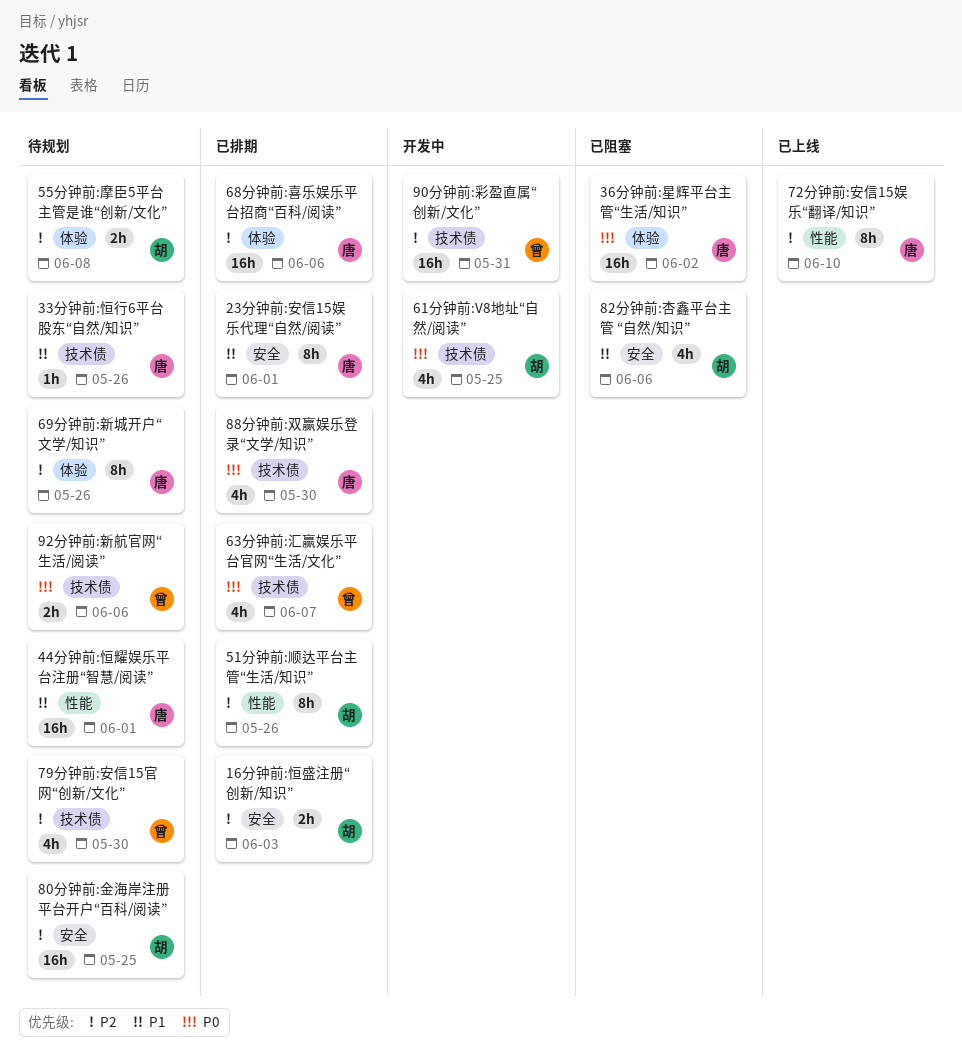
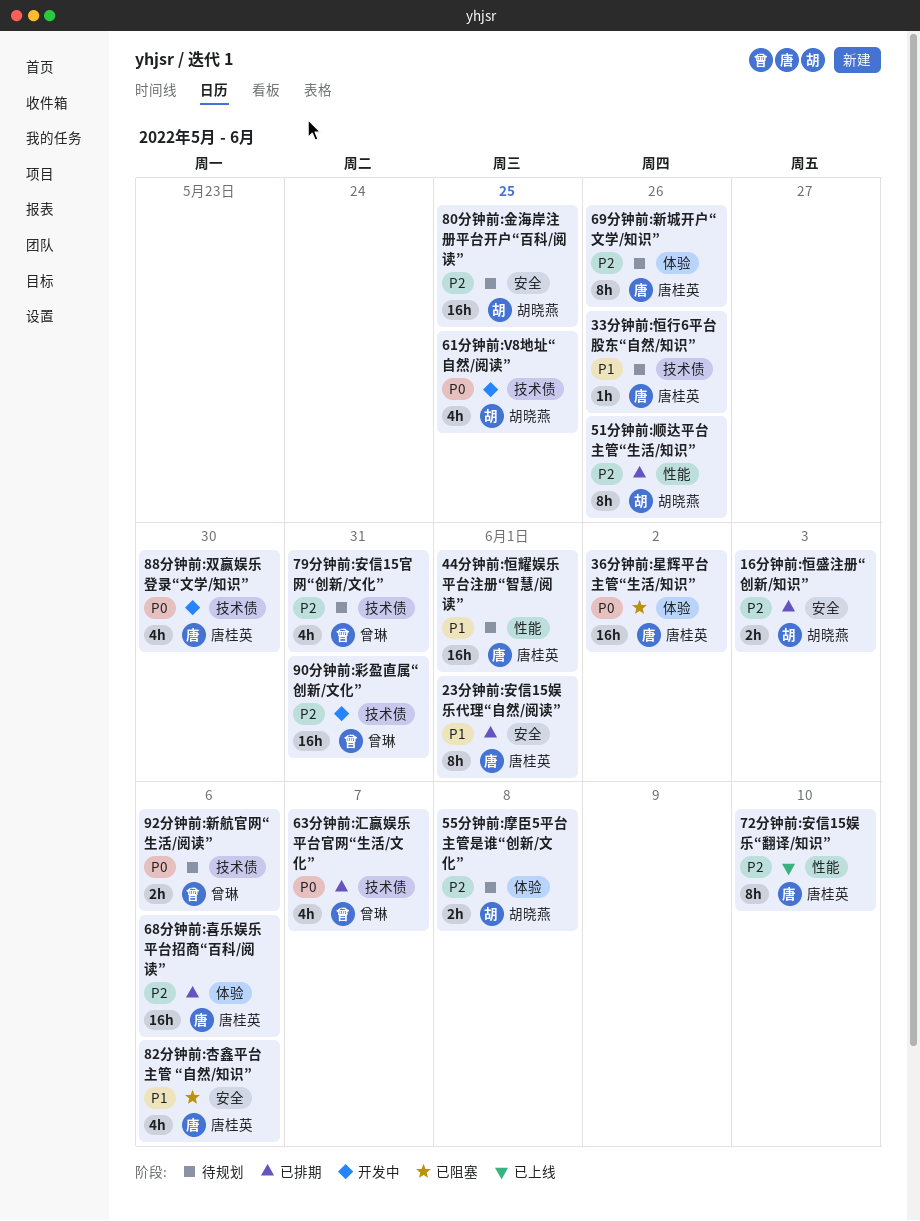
79分钟前:安信15官网“创新/文化”, due: May 30 -> May 31
82分钟前:杏鑫平台主管 “自然/知识”, owner: 胡晓燕 -> 唐桂英
88分钟前:双赢娱乐登录“文学/知识”, status: 已排期 -> 开发中

